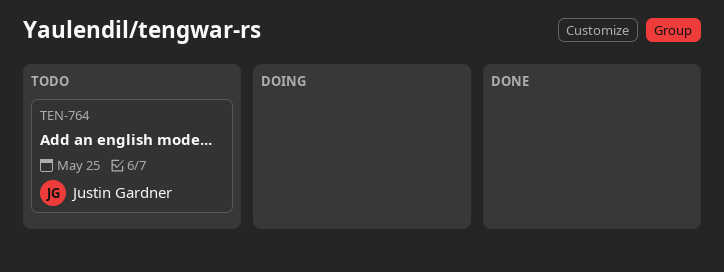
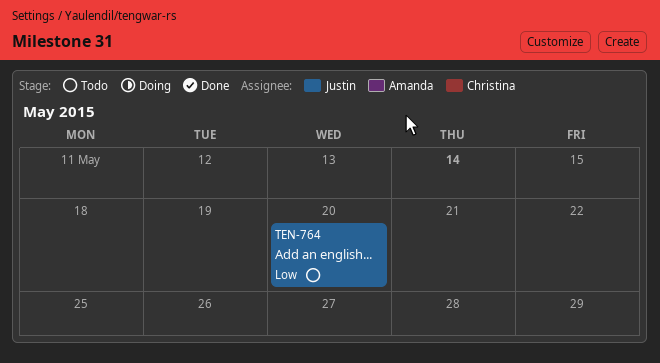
TEN-764, due: May 25 -> May 20

